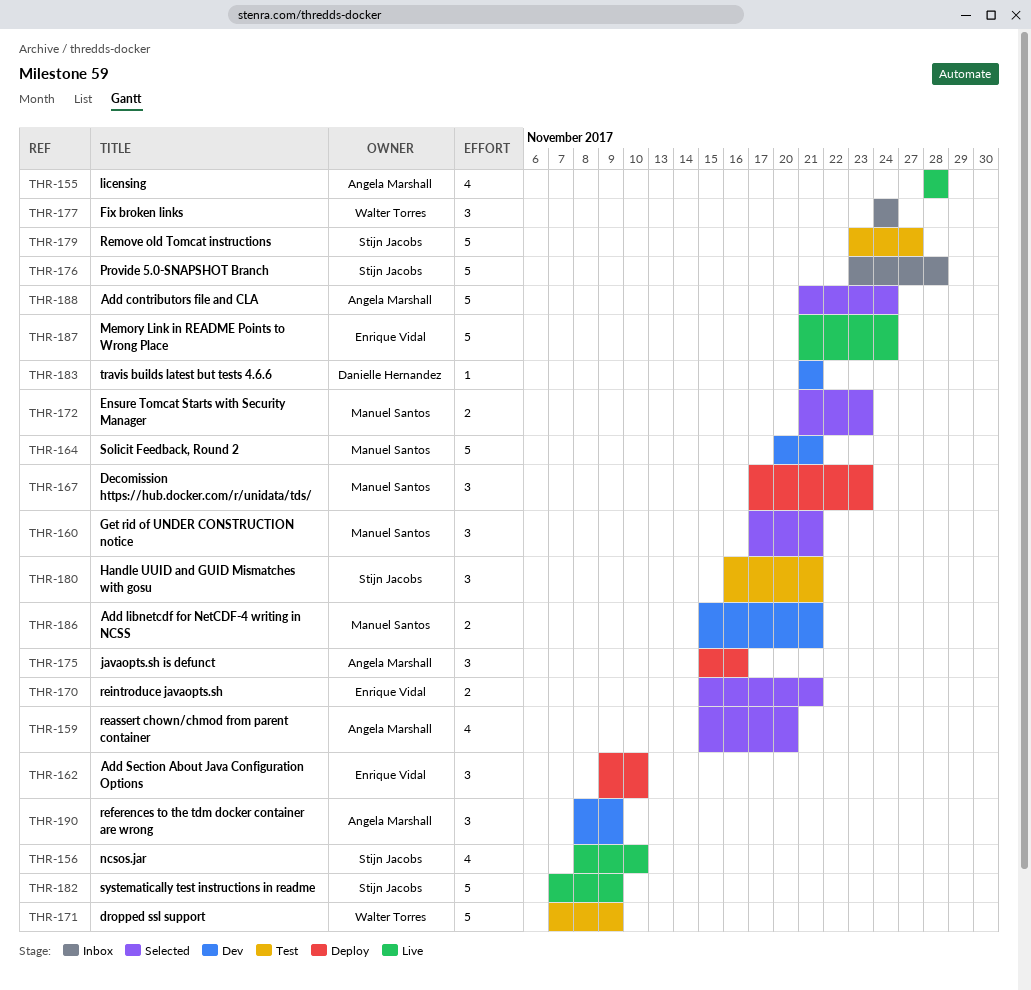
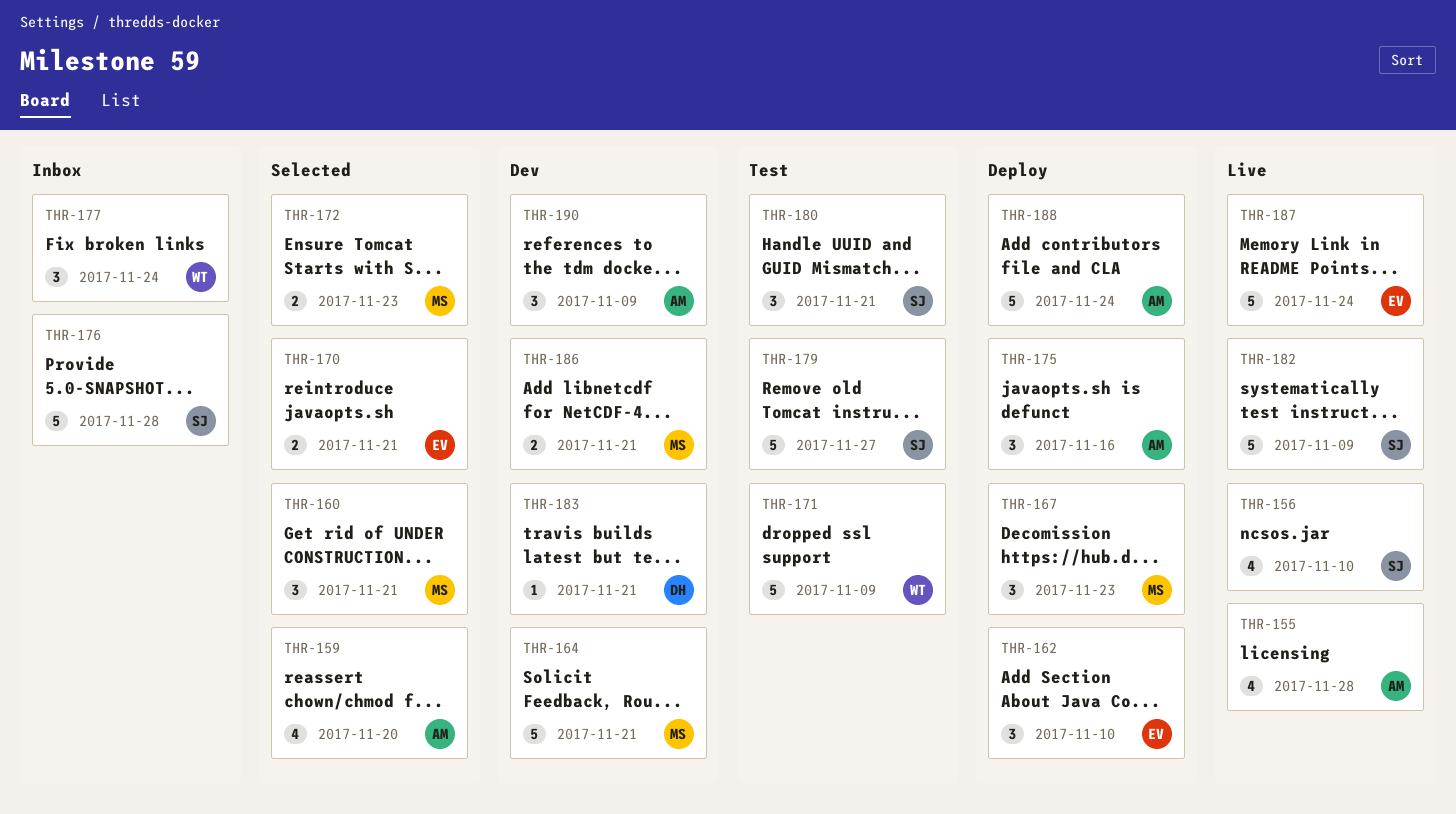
THR-188, status: Selected -> Deploy

